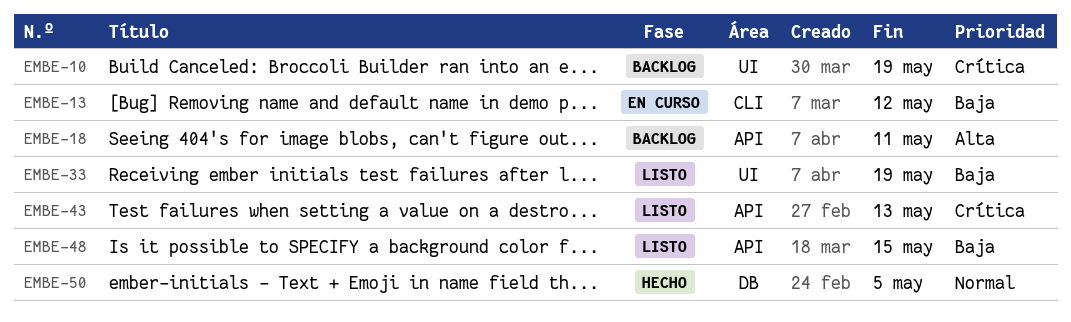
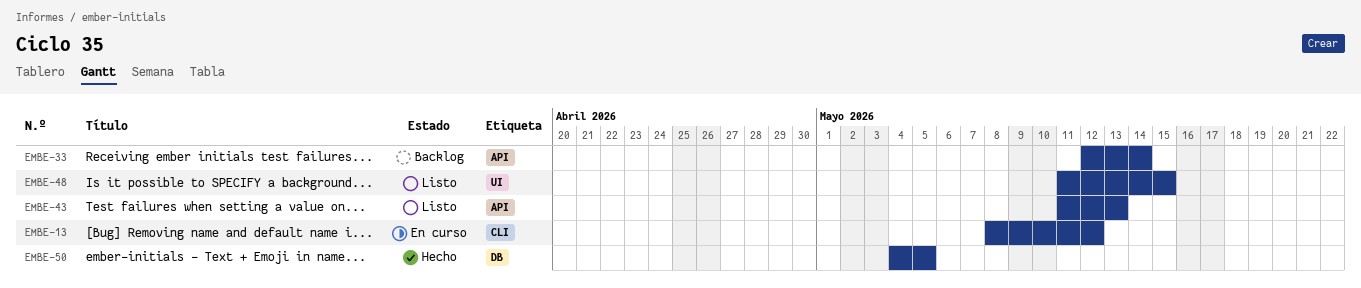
EMBE-10: present -> none
EMBE-18: present -> none
EMBE-33, status: Listo -> Backlog
EMBE-33, label: UI -> API
EMBE-33, due: May 19 -> May 14
EMBE-48, label: API -> UI

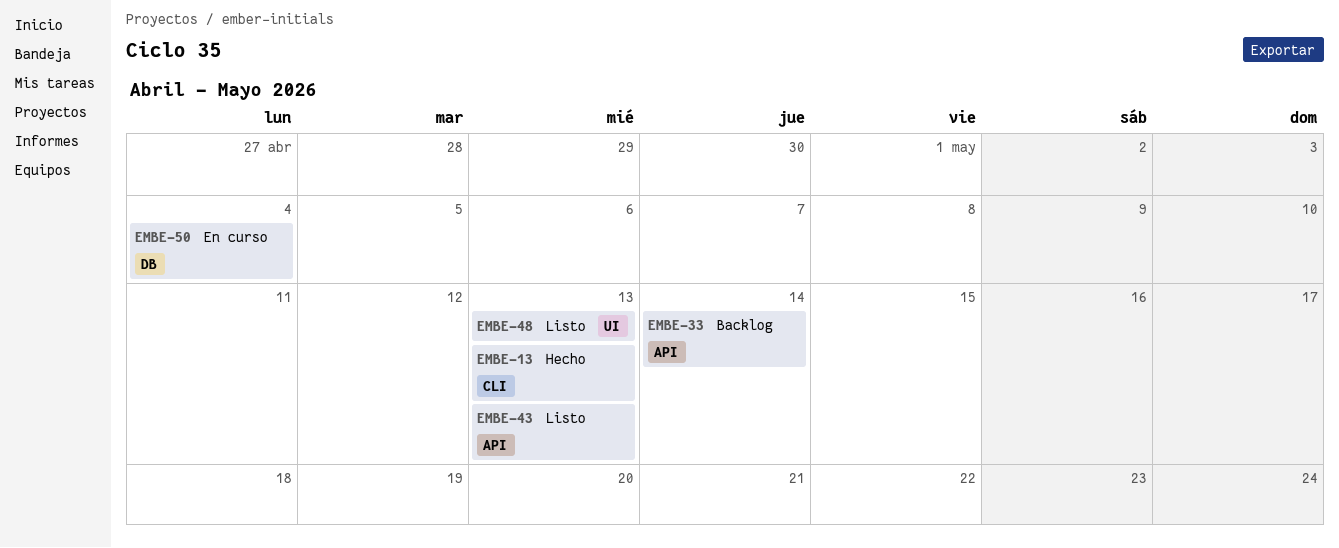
EMBE-13, status: En curso -> Hecho
EMBE-13, due: May 12 -> May 13
EMBE-48, due: May 15 -> May 13
EMBE-50, status: Hecho -> En curso
EMBE-50, due: May 5 -> May 4

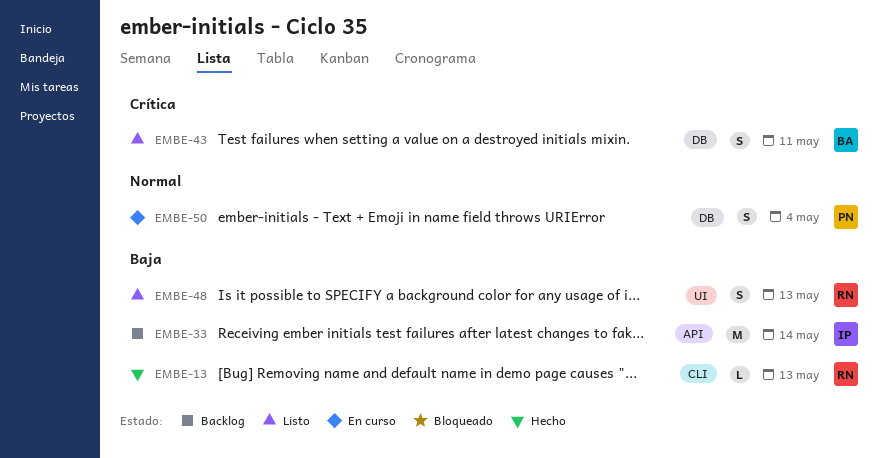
EMBE-43, label: API -> DB
EMBE-43, due: May 13 -> May 11

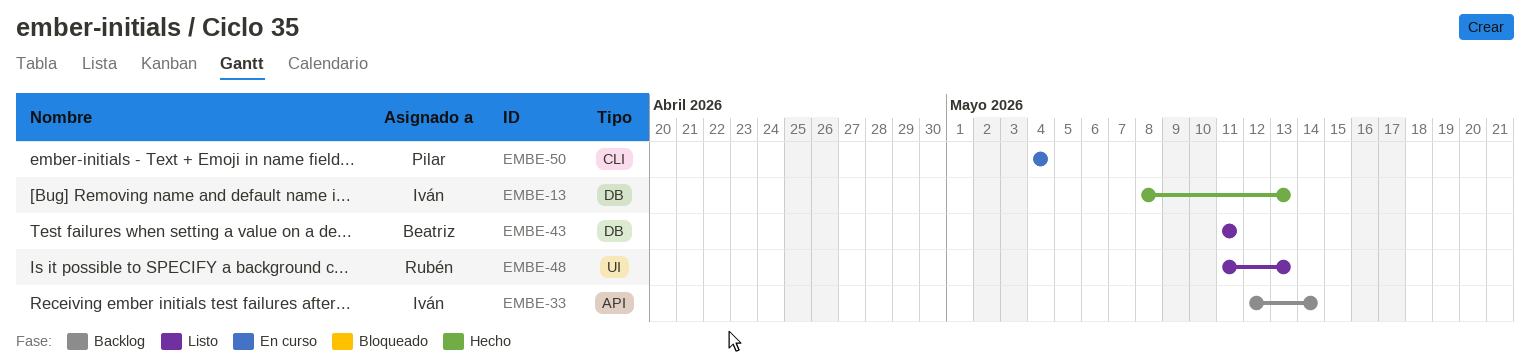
EMBE-13, owner: Rubén -> Iván
EMBE-13, label: CLI -> DB
EMBE-50, label: DB -> CLI

